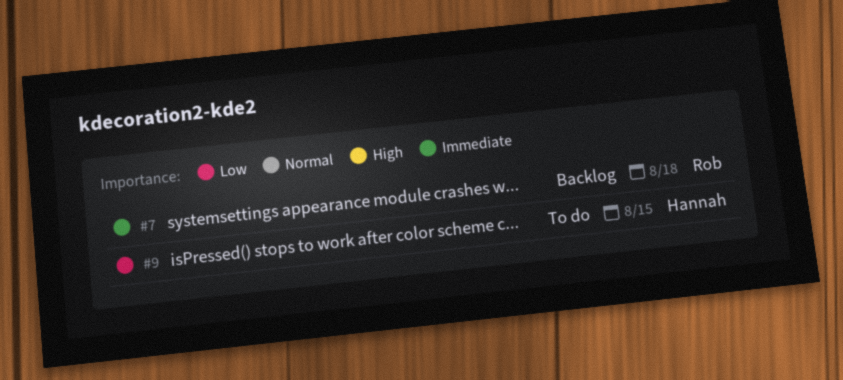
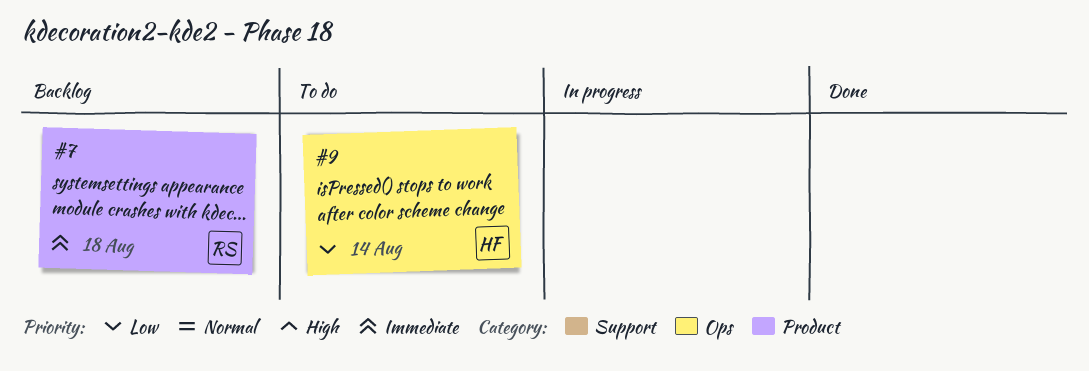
#9, due: Aug 15 -> Aug 14

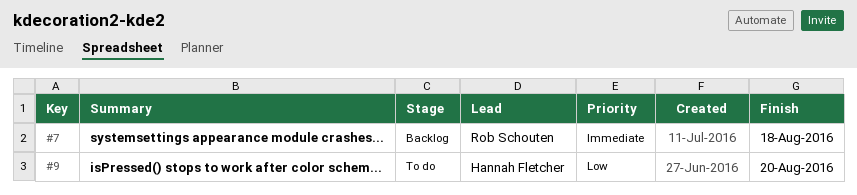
#9, due: Aug 14 -> Aug 20

